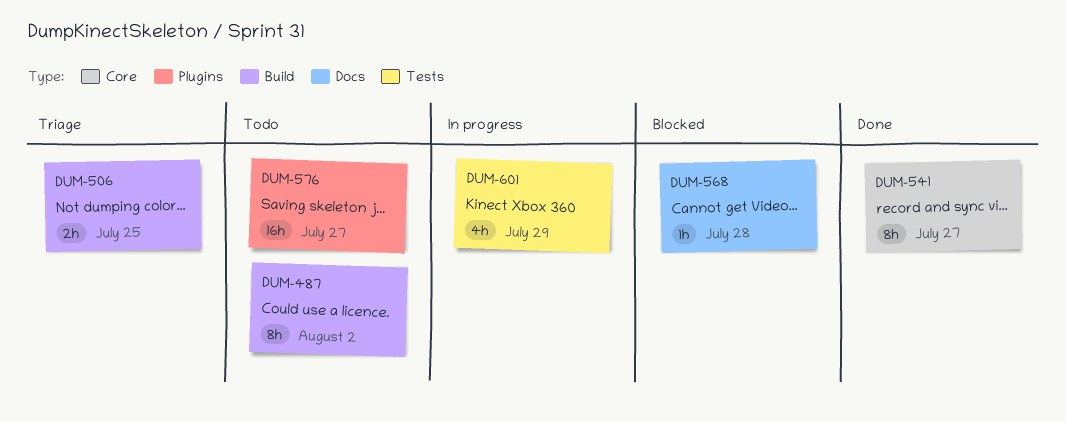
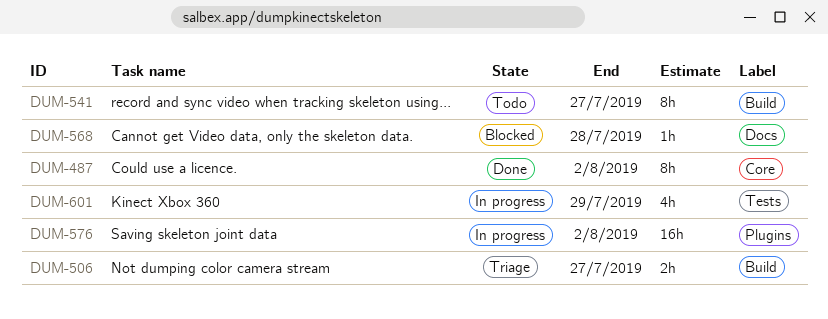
DUM-487, status: Todo -> Done
DUM-487, label: Build -> Core
DUM-506, due: Jul 25 -> Jul 27
DUM-541, status: Done -> Todo
DUM-541, label: Core -> Build
DUM-576, status: Todo -> In progress
DUM-576, due: Jul 27 -> Aug 2

